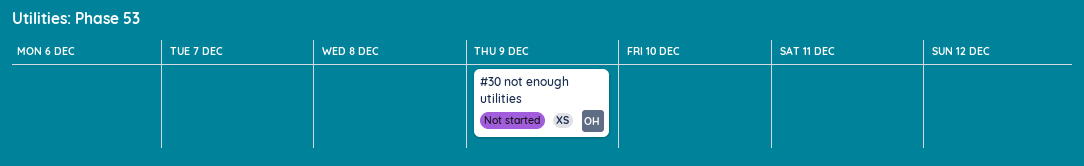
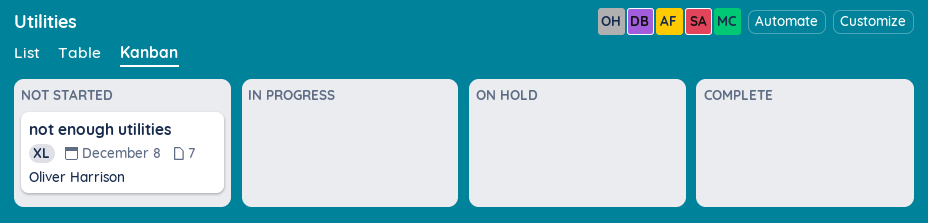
not enough utilities, estimate: XS -> XL
not enough utilities, due: Dec 9 -> Dec 8

